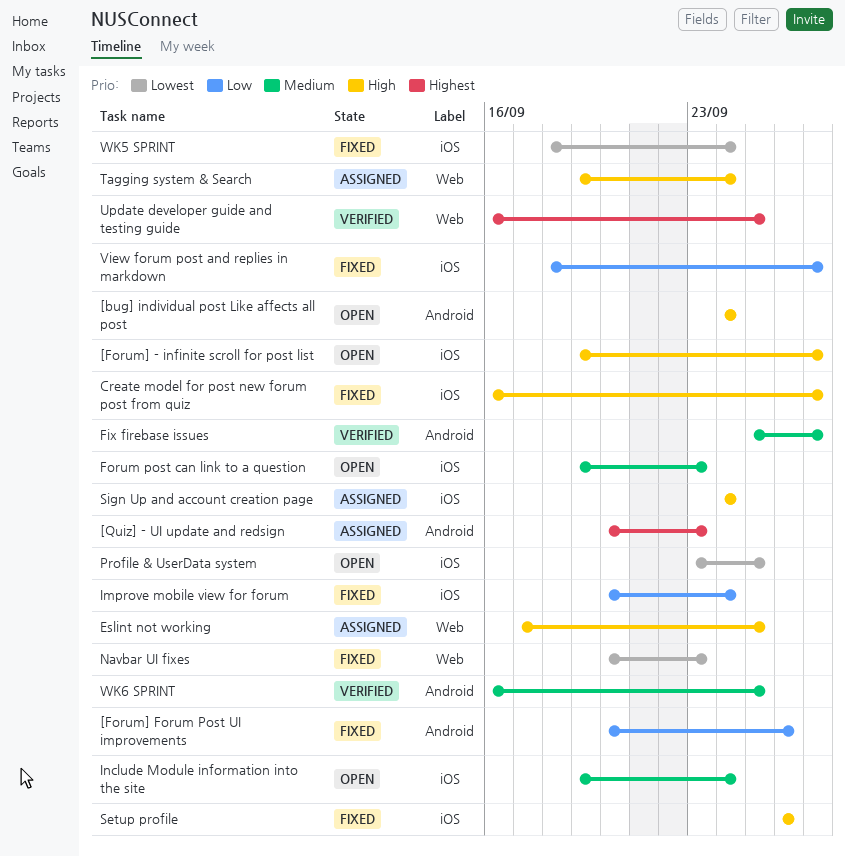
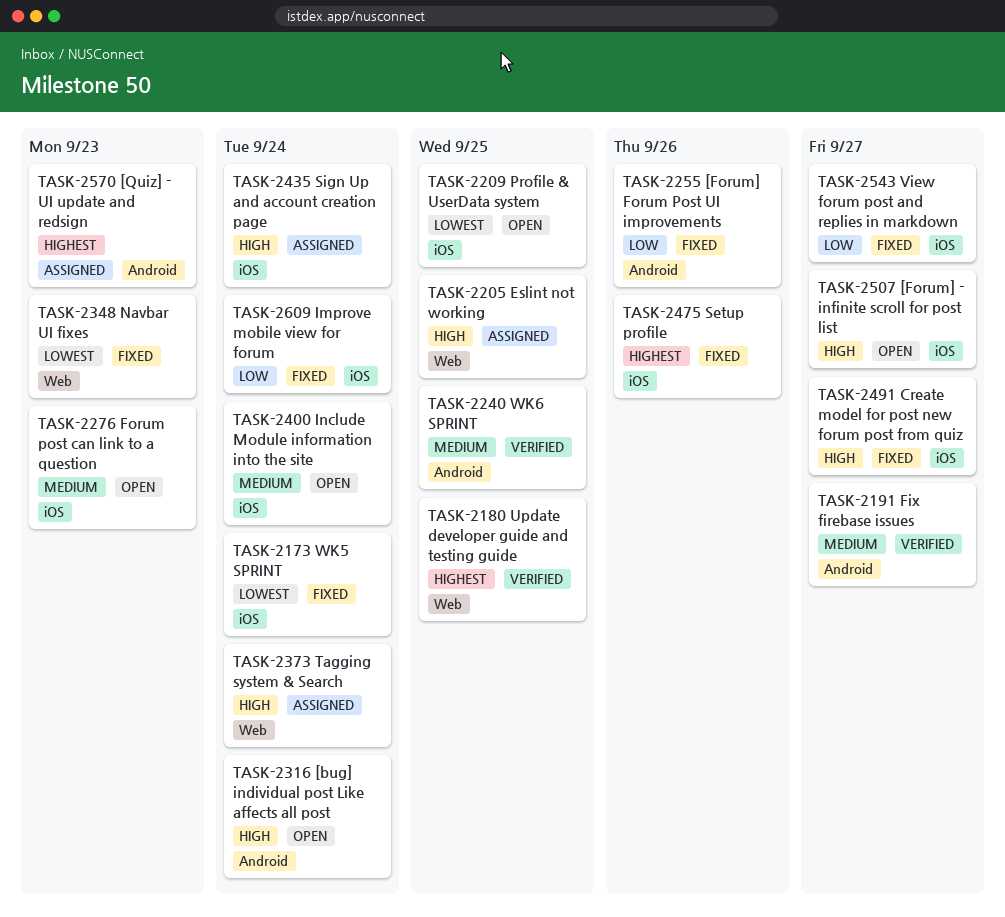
Setup profile, priority: High -> Highest

